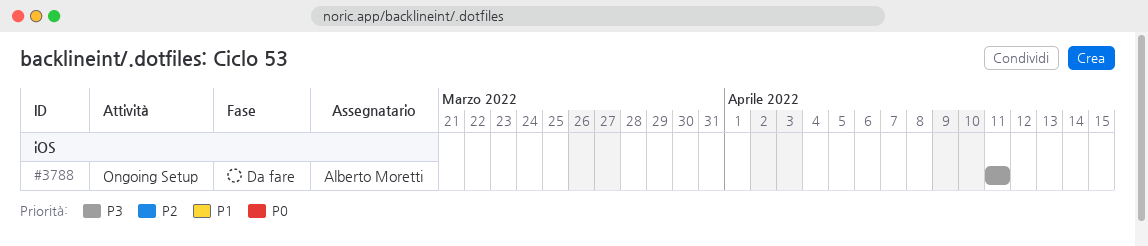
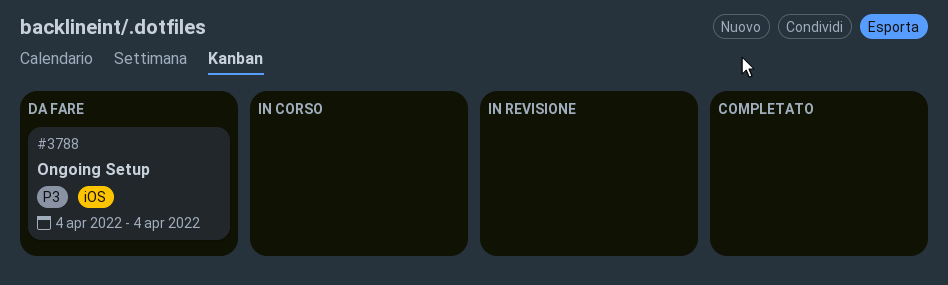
#3788, start: Apr 11 -> Apr 4
#3788, due: Apr 11 -> Apr 4

